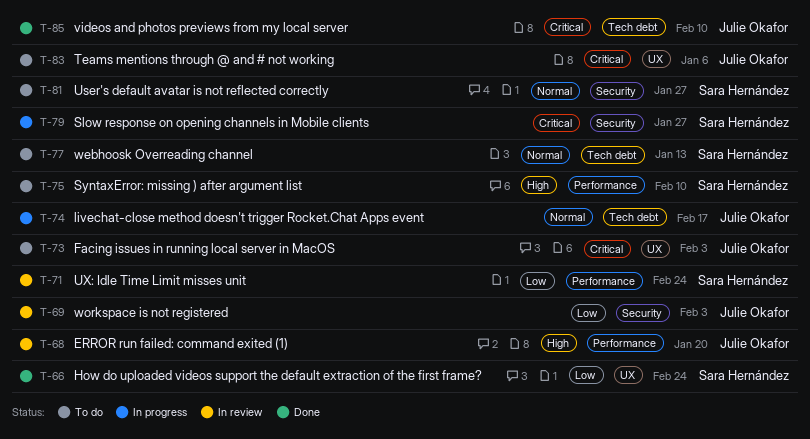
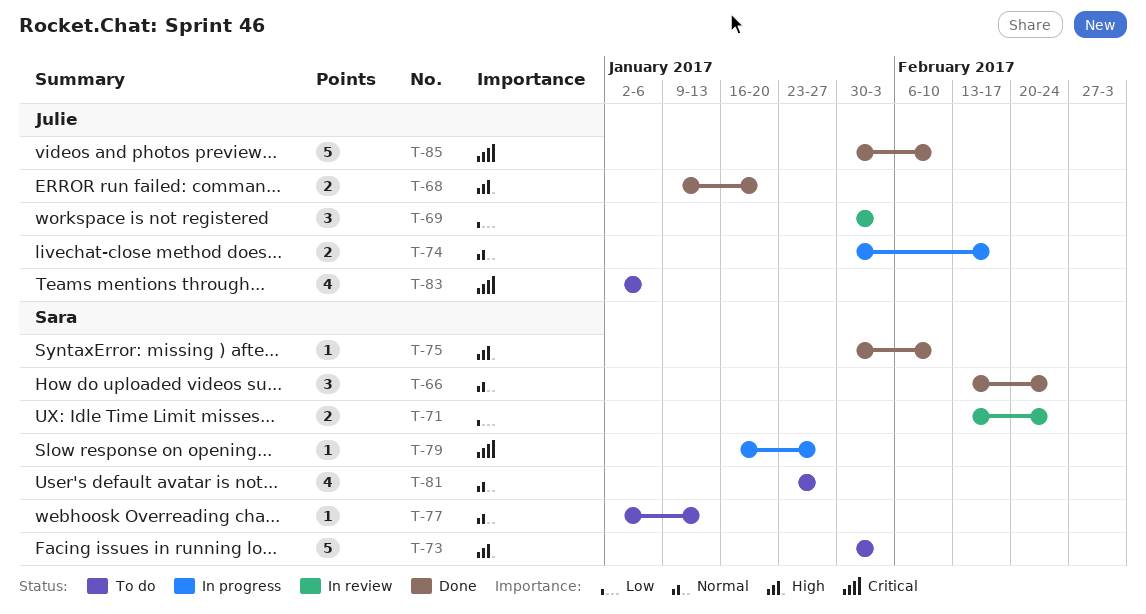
T-66, priority: Low -> Normal
T-68, status: In review -> Done
T-73, owner: Julie Okafor -> Sara Hernández
T-73, priority: Critical -> High
T-75, status: To do -> Done

